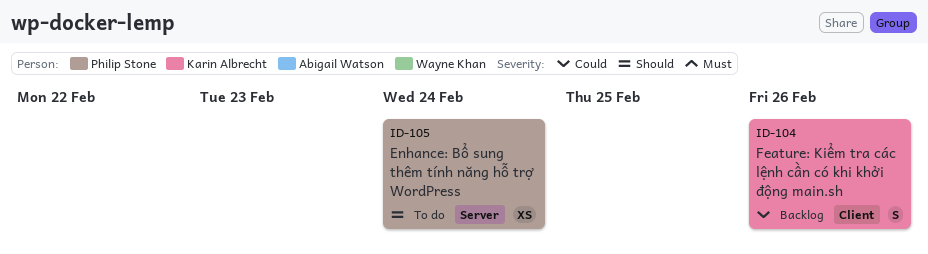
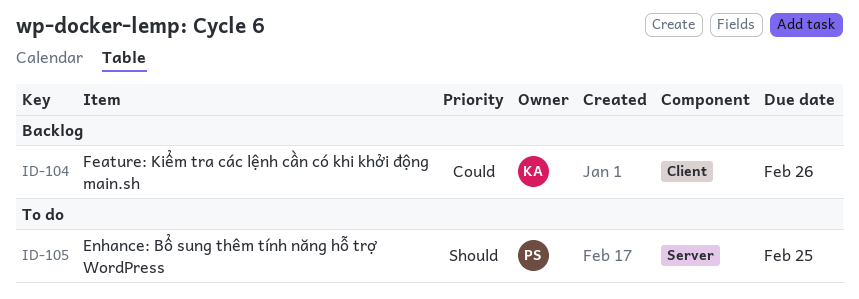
ID-105, due: Feb 24 -> Feb 25

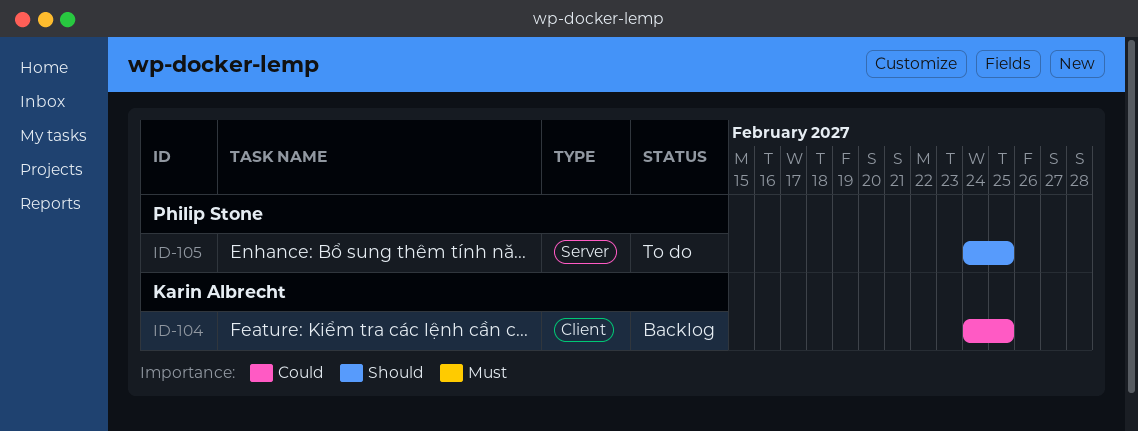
ID-104, due: Feb 26 -> Feb 25

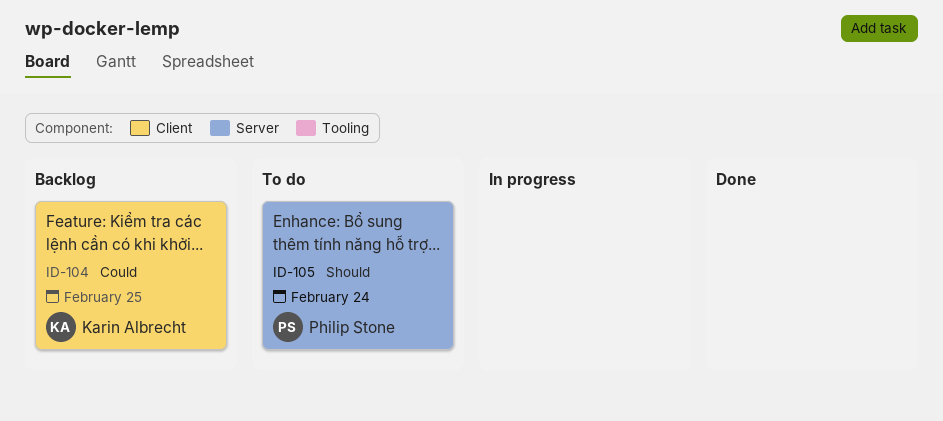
ID-105, due: Feb 25 -> Feb 24

